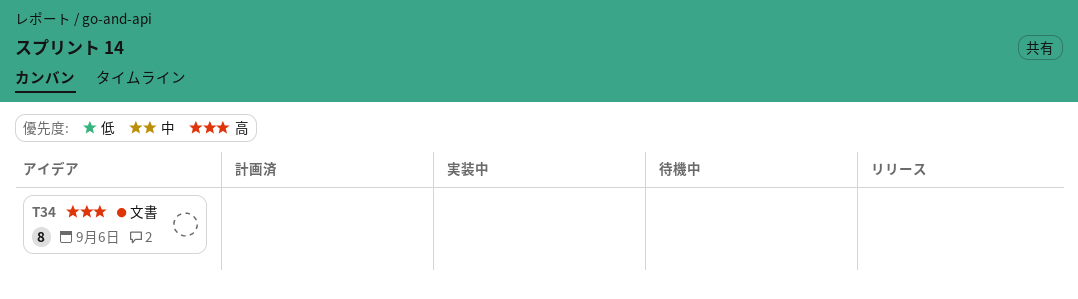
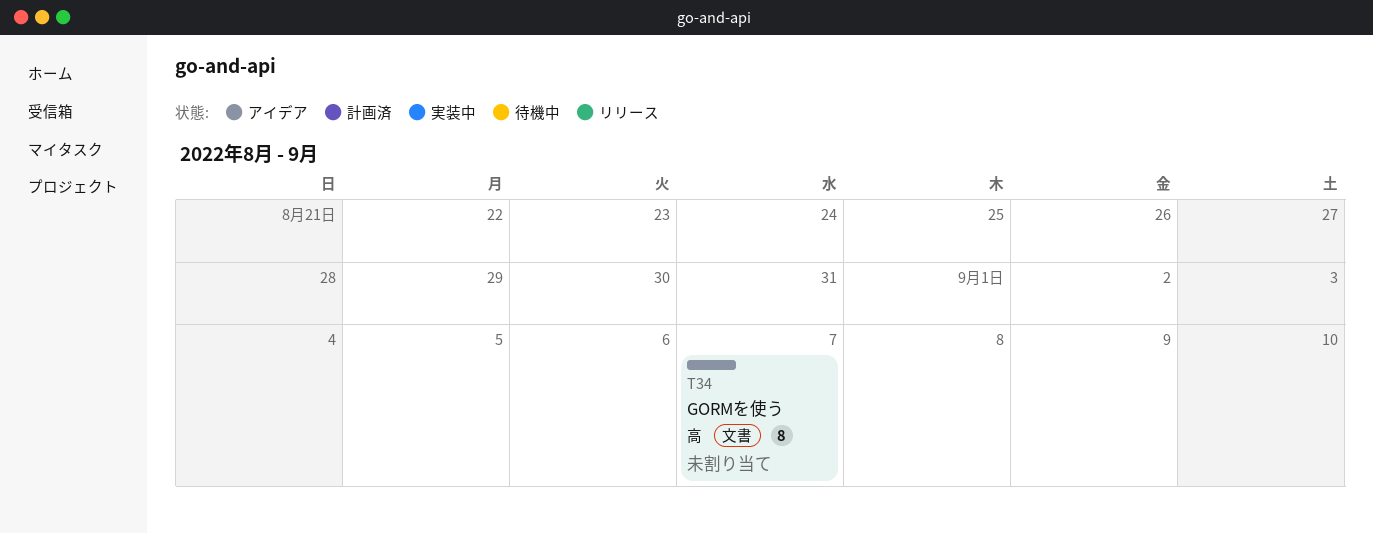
T34, due: Sep 6 -> Sep 7

